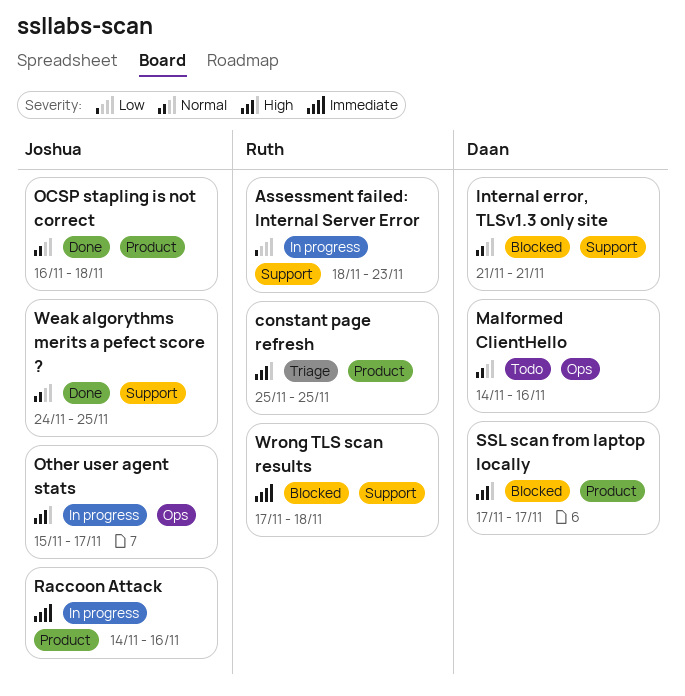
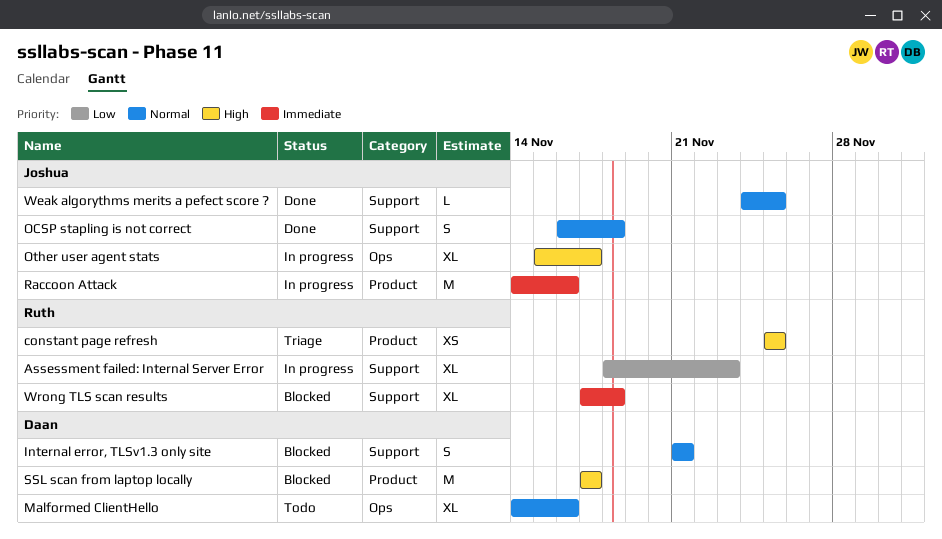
OCSP stapling is not correct, label: Product -> Support

